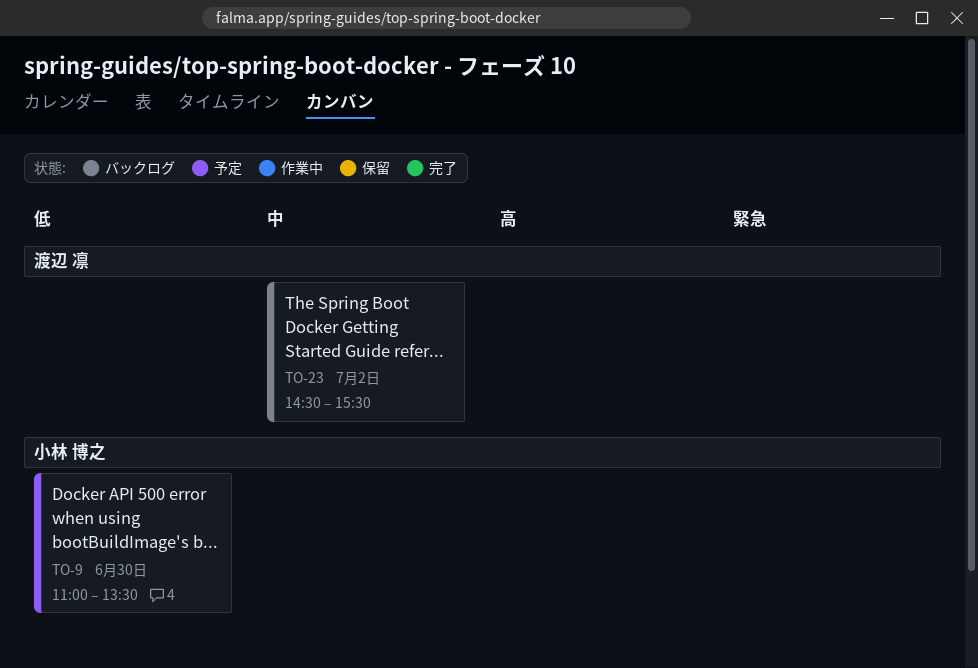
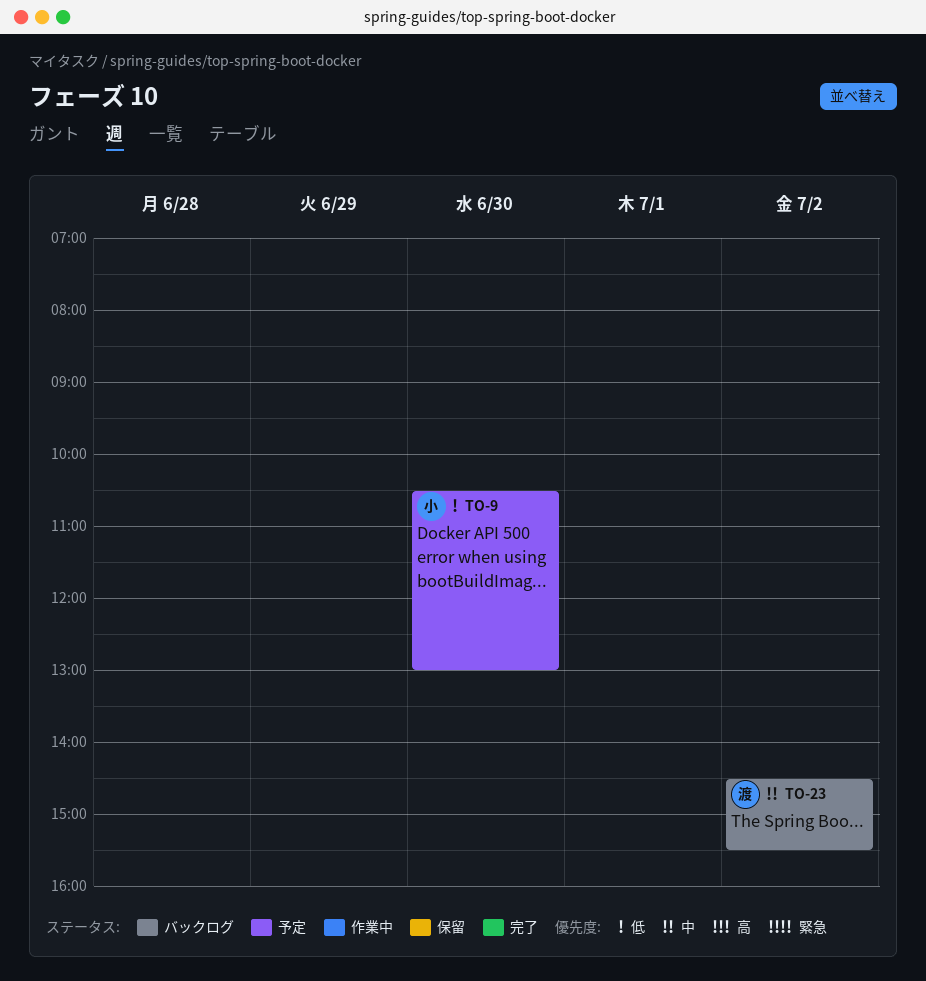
TO-9, begins: 11:00 -> 10:30
TO-9, ends: 13:30 -> 13:00

